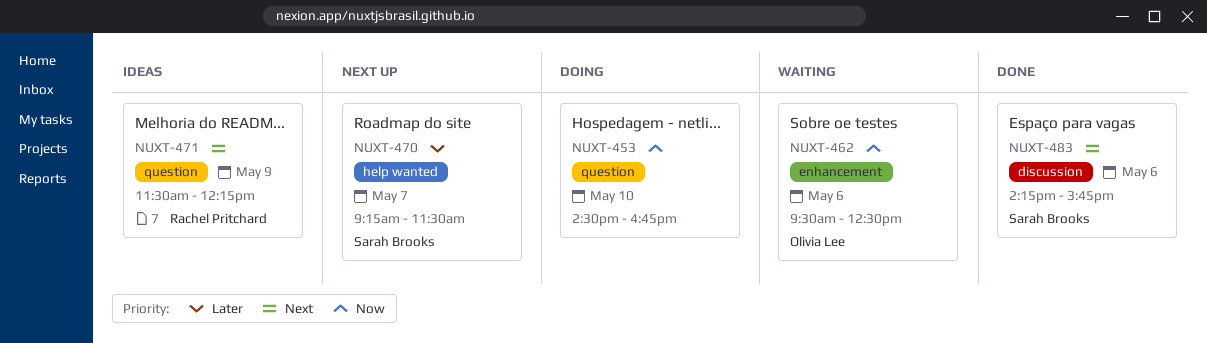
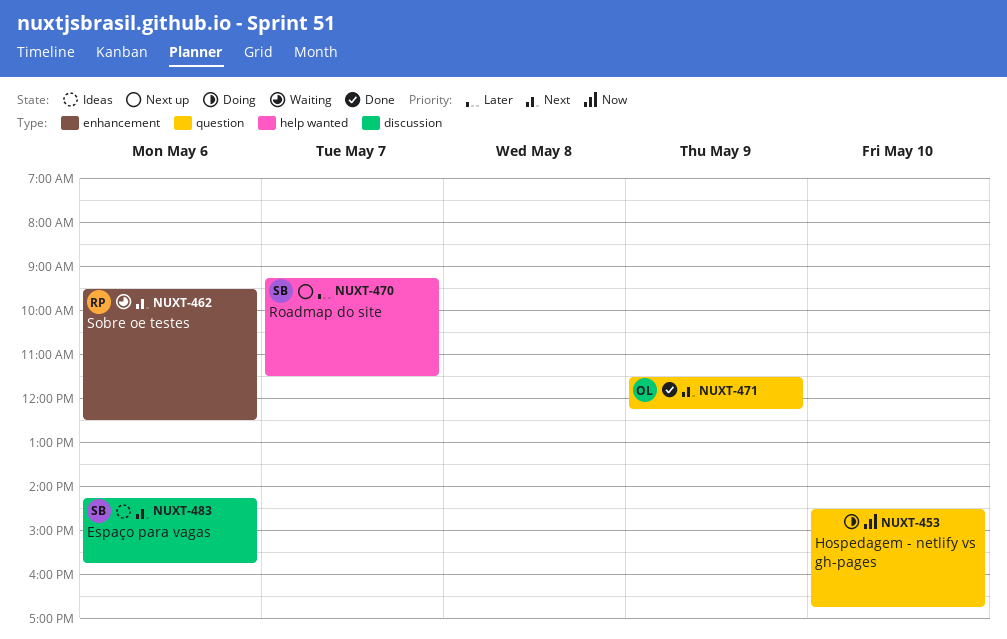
NUXT-462, owner: Olivia Lee -> Rachel Pritchard
NUXT-462, priority: Now -> Next
NUXT-471, status: Ideas -> Done
NUXT-471, owner: Rachel Pritchard -> Olivia Lee
NUXT-483, status: Done -> Ideas

